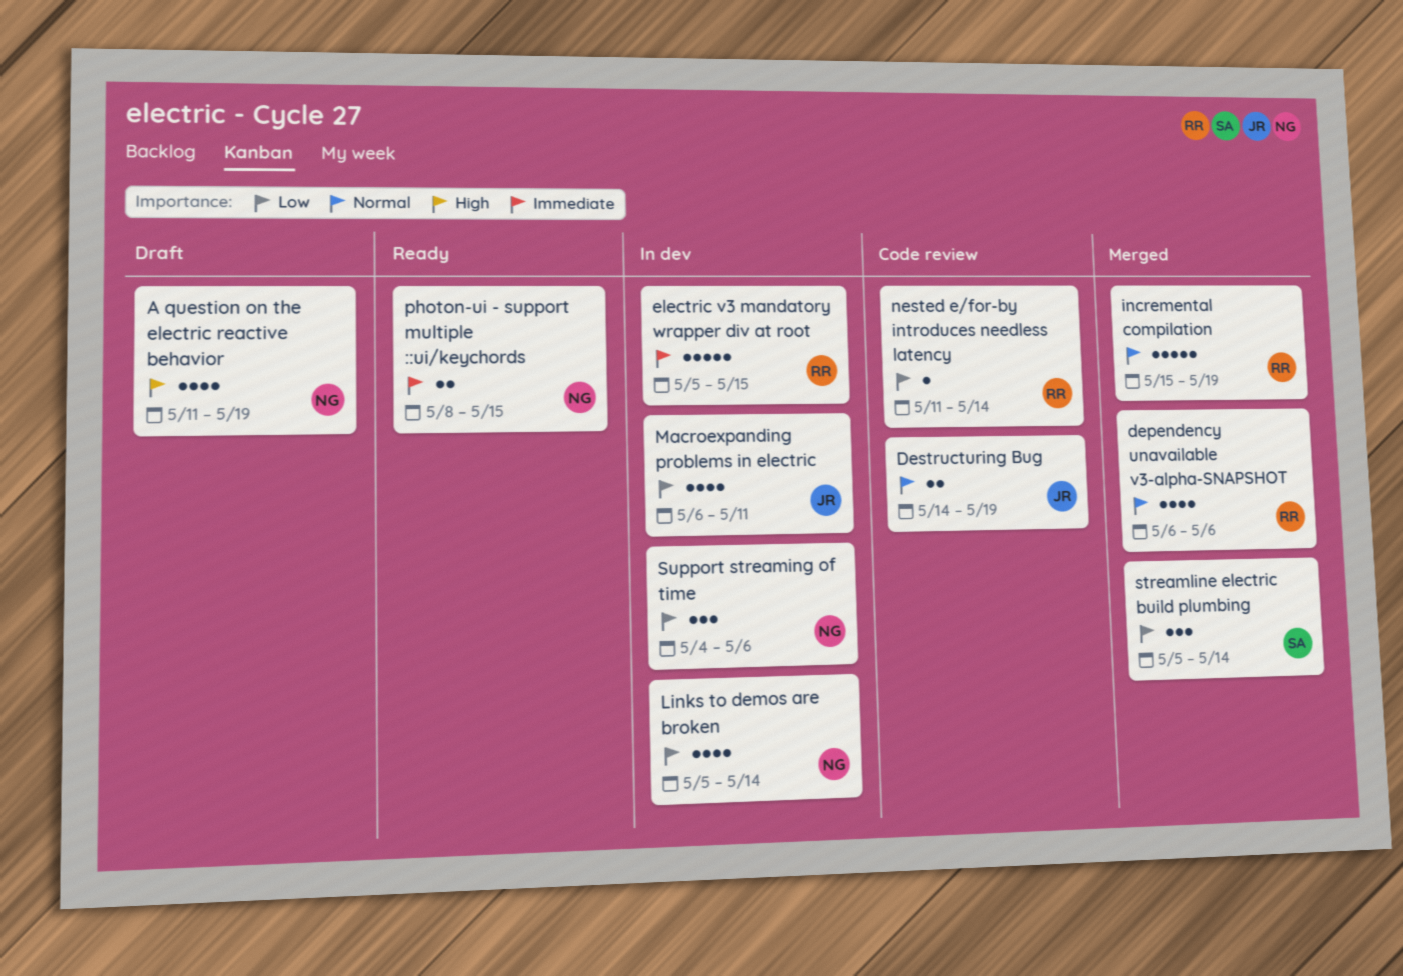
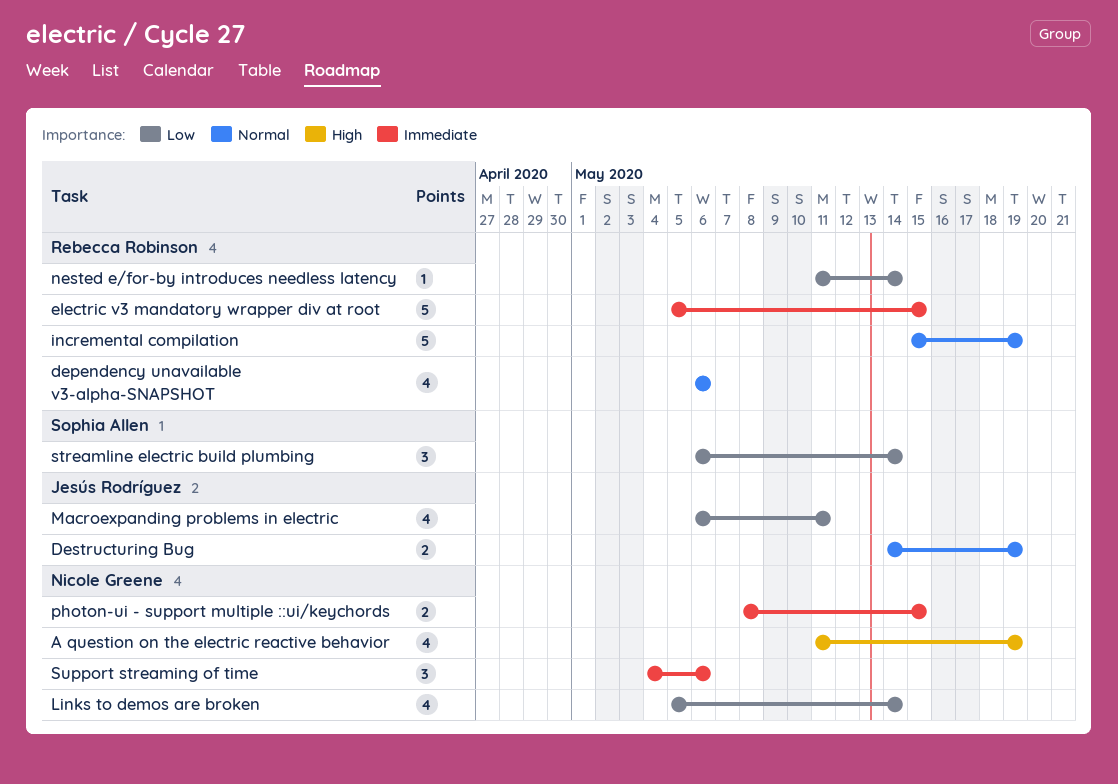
streamline electric build plumbing, start: May 5 -> May 6
Support streaming of time, priority: Low -> Immediate

